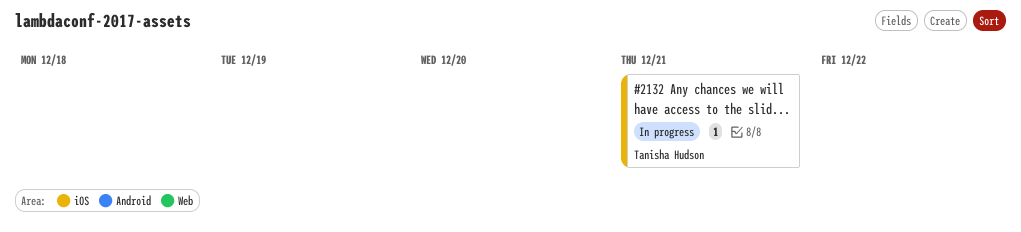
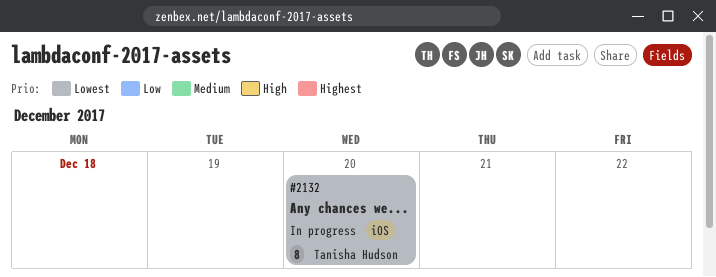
#2132, estimate: 1 -> 8
#2132, due: Dec 21 -> Dec 20

